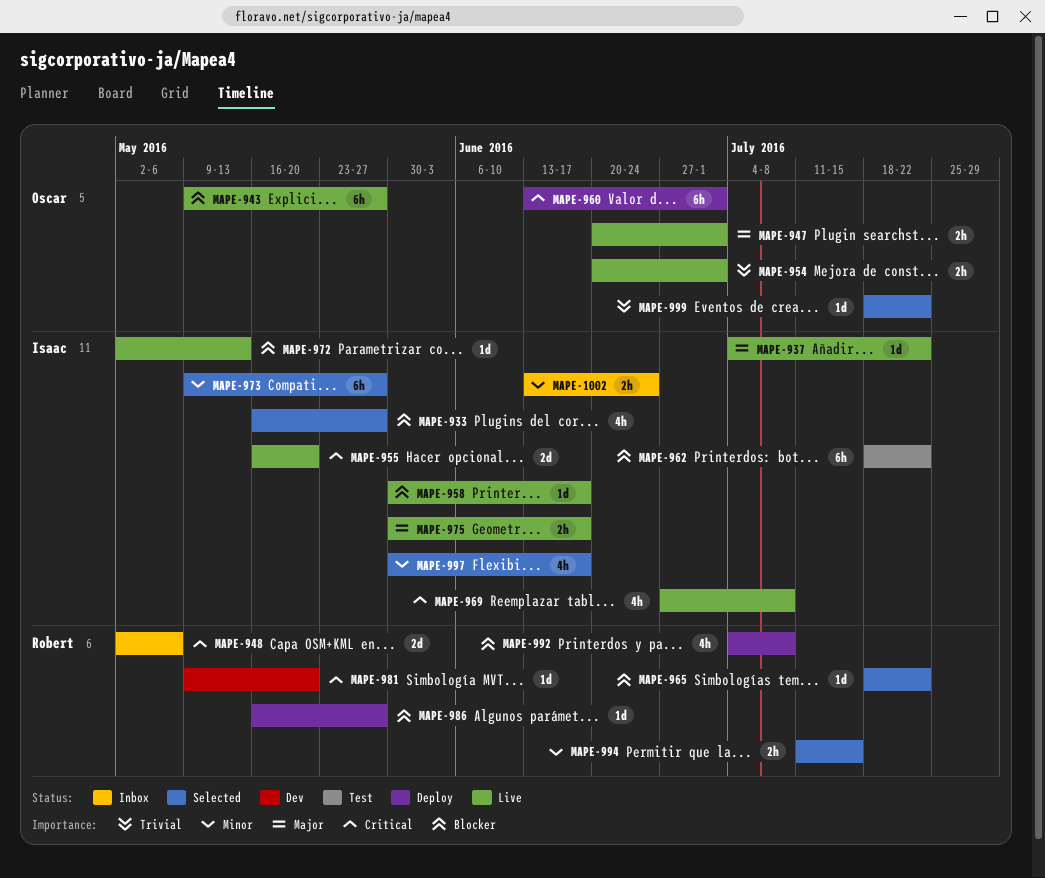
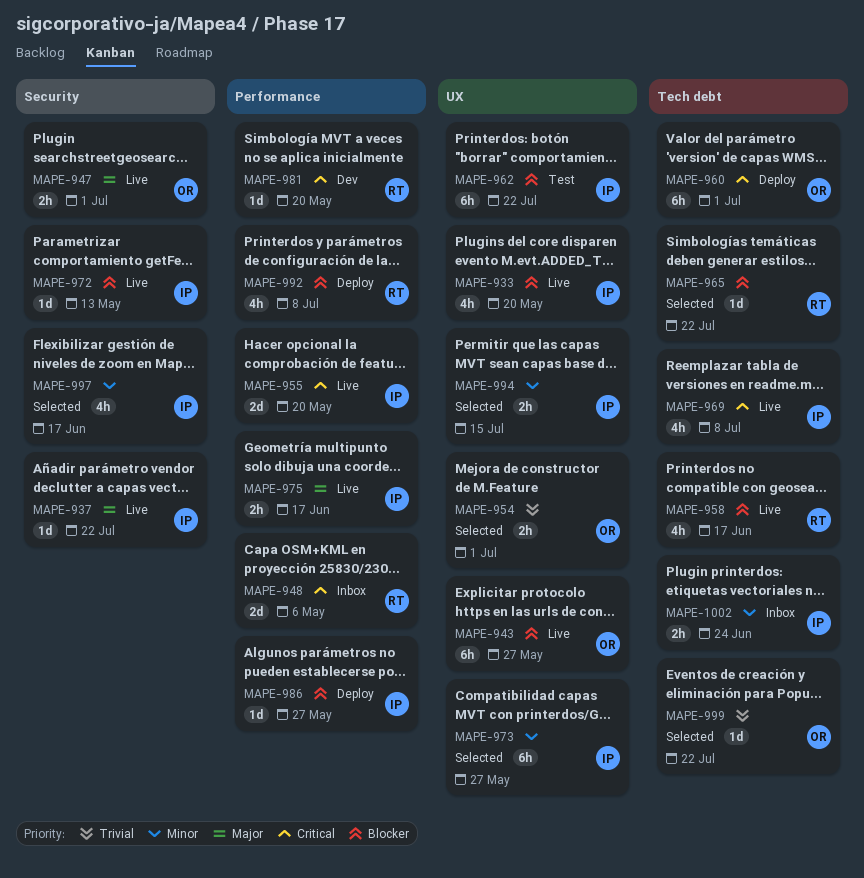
MAPE-933, status: Selected -> Live
MAPE-933, due: May 27 -> May 20
MAPE-954, status: Live -> Selected
MAPE-958, owner: Isaac -> Robert
MAPE-958, estimate: 1d -> 4h
MAPE-986, owner: Robert -> Isaac
MAPE-994, owner: Robert -> Isaac

